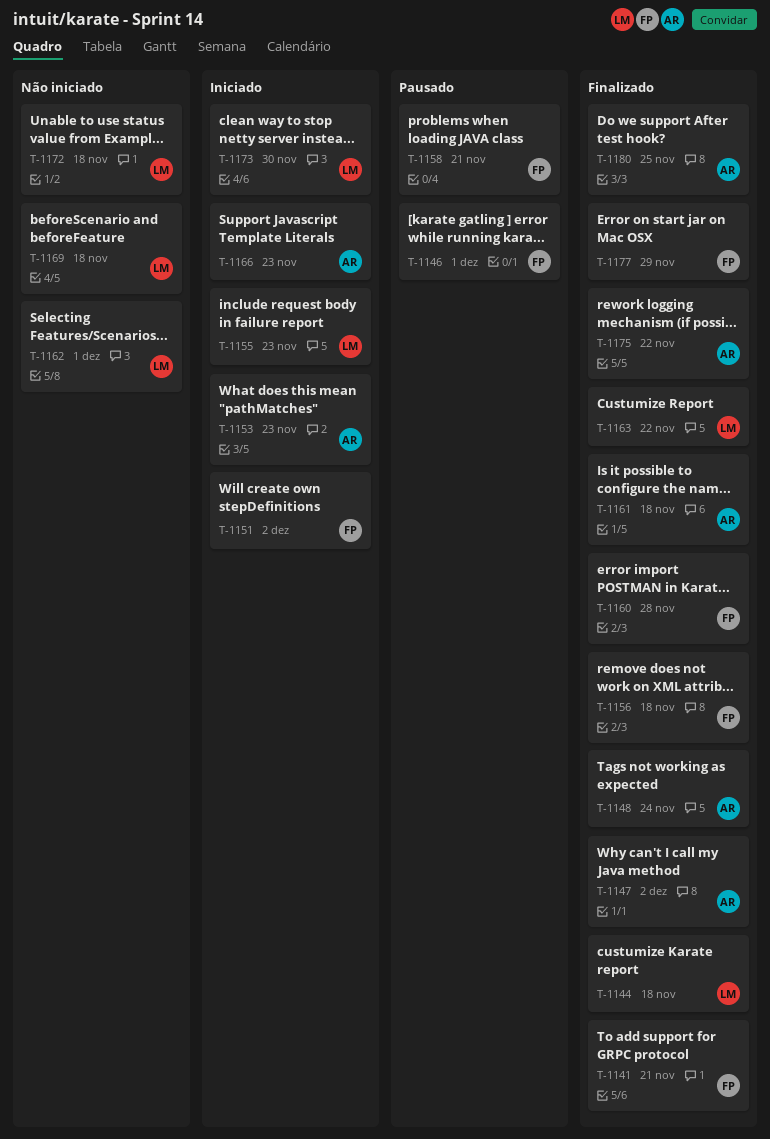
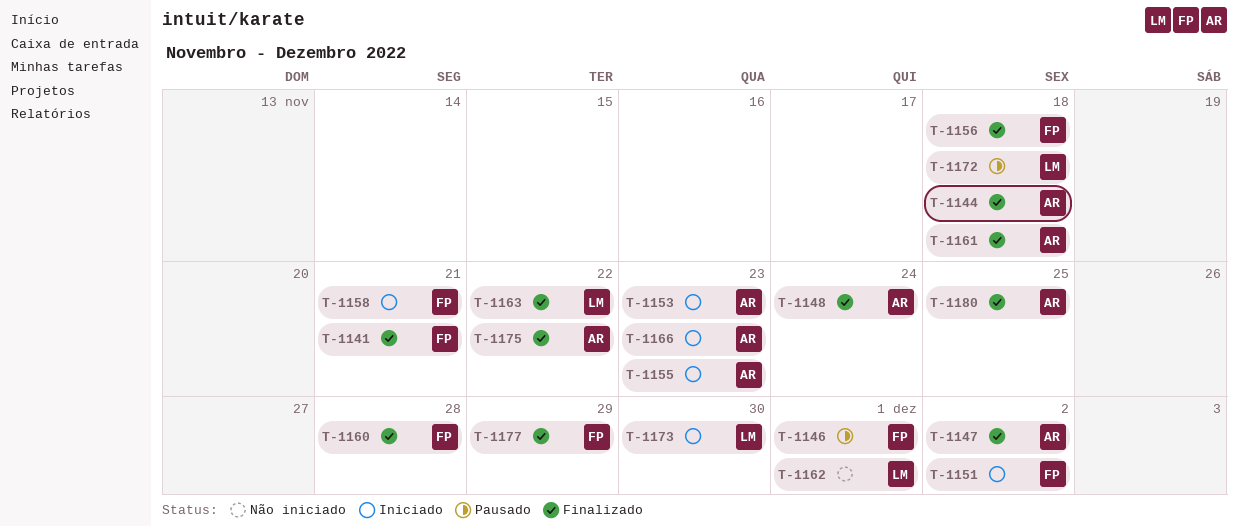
T-1144, owner: LM -> AR
T-1155, owner: LM -> AR
T-1158, status: Pausado -> Iniciado
T-1169: present -> none
T-1172, status: Não iniciado -> Pausado

